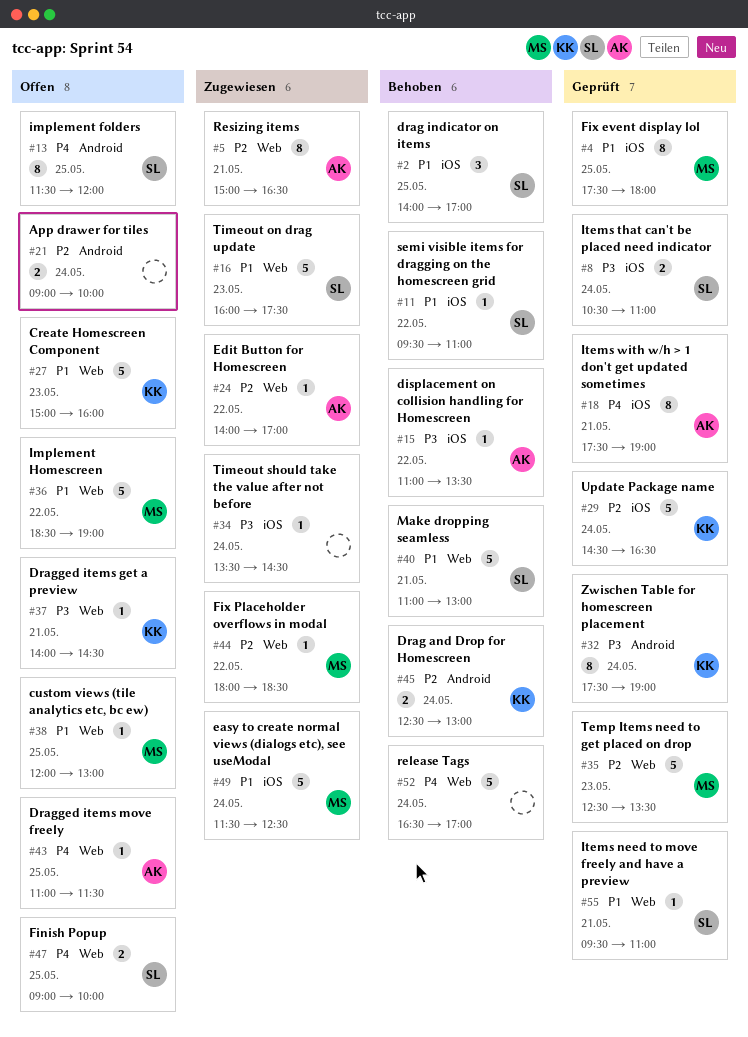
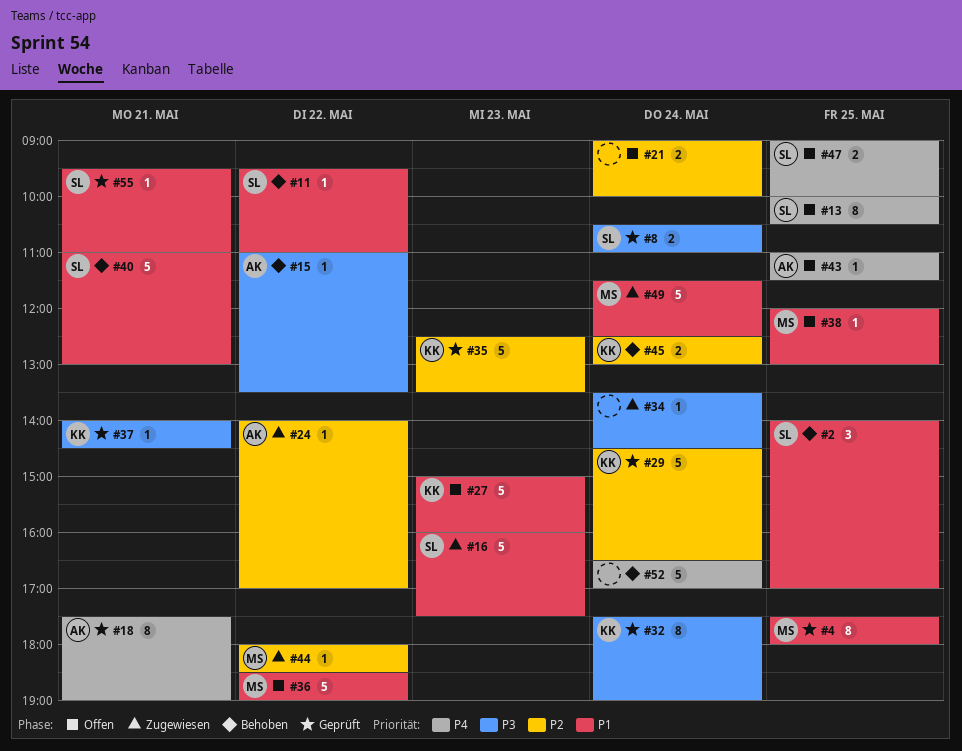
#5: present -> none
#13, begins: 11:30 -> 10:00
#13, ends: 12:00 -> 10:30
#35, owner: MS -> KK
#37, status: Offen -> Geprüft

